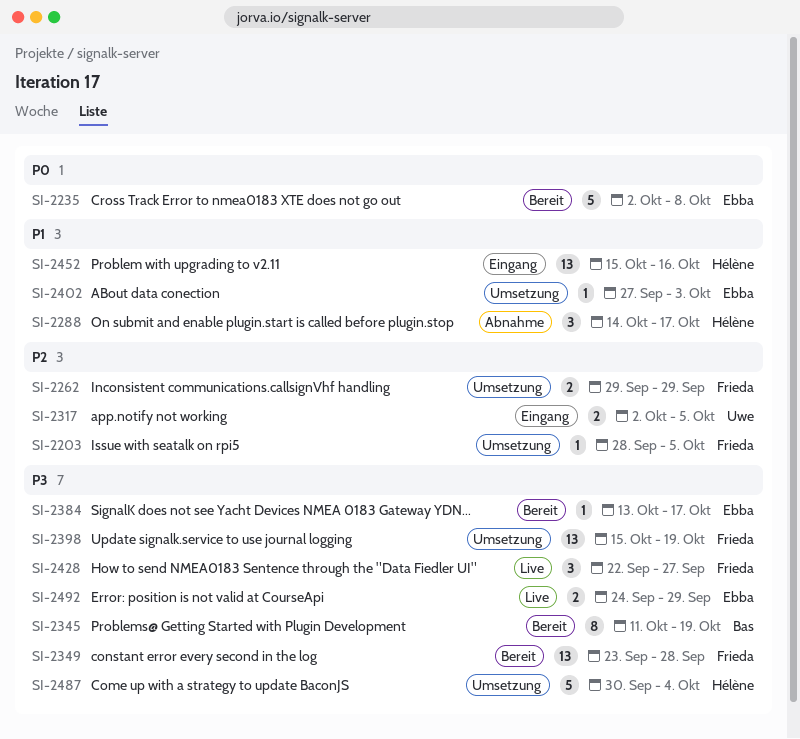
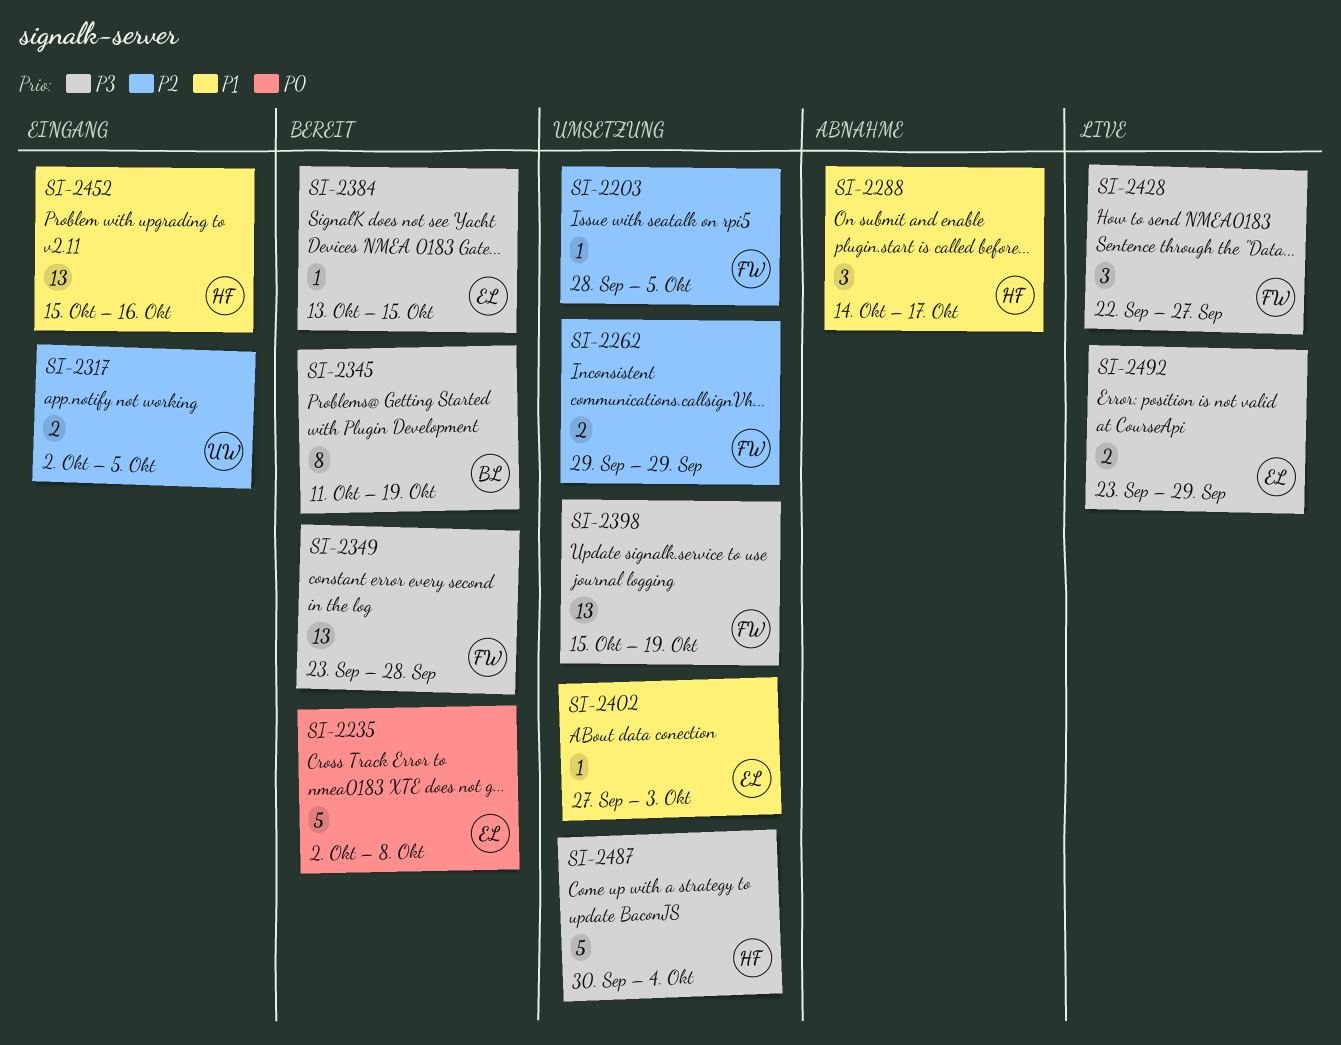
SI-2384, due: Oct 17 -> Oct 15
SI-2492, start: Sep 24 -> Sep 23

